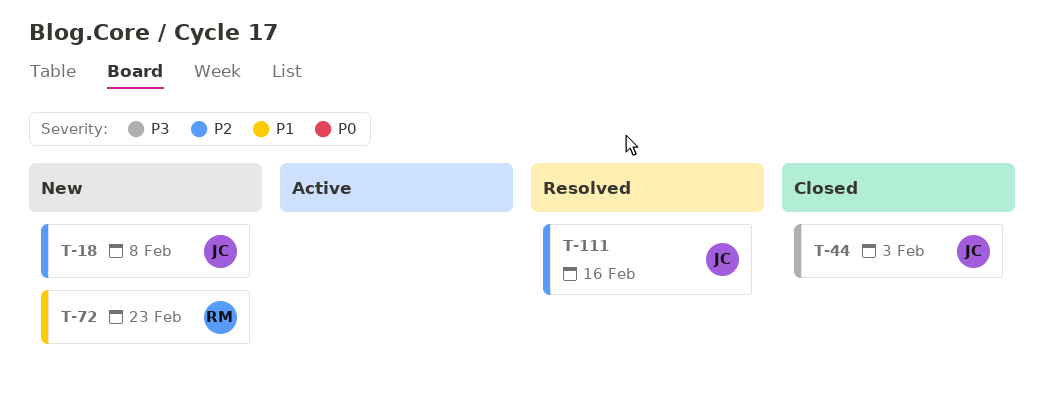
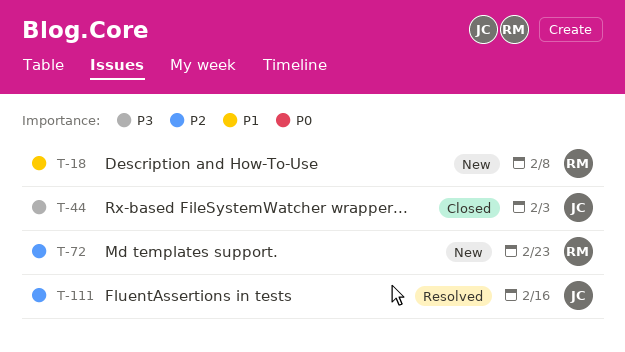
T-18, owner: JC -> RM
T-18, priority: P2 -> P1
T-72, priority: P1 -> P2

